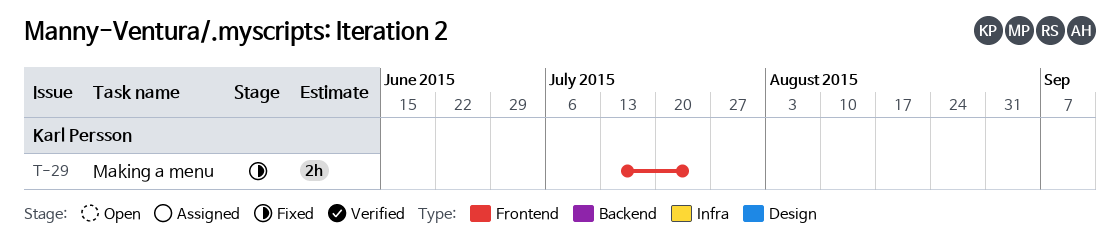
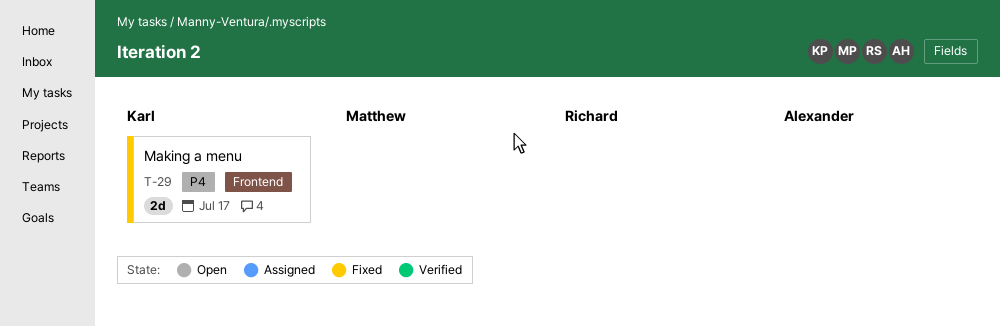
T-29, estimate: 2h -> 2d
T-29, due: Jul 24 -> Jul 17

